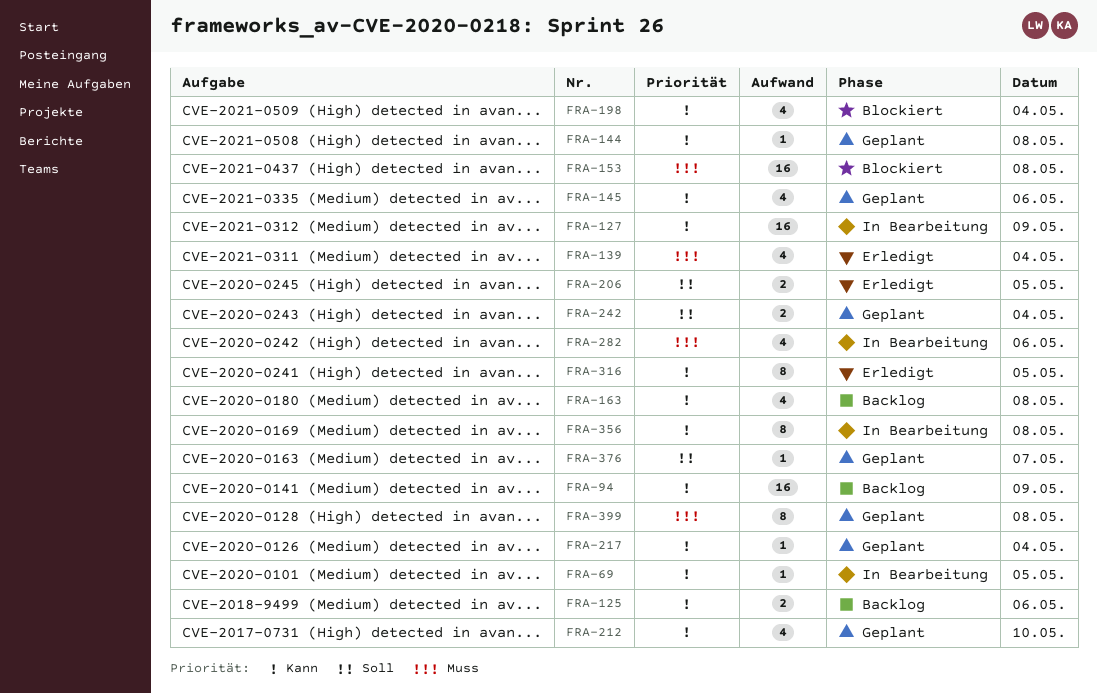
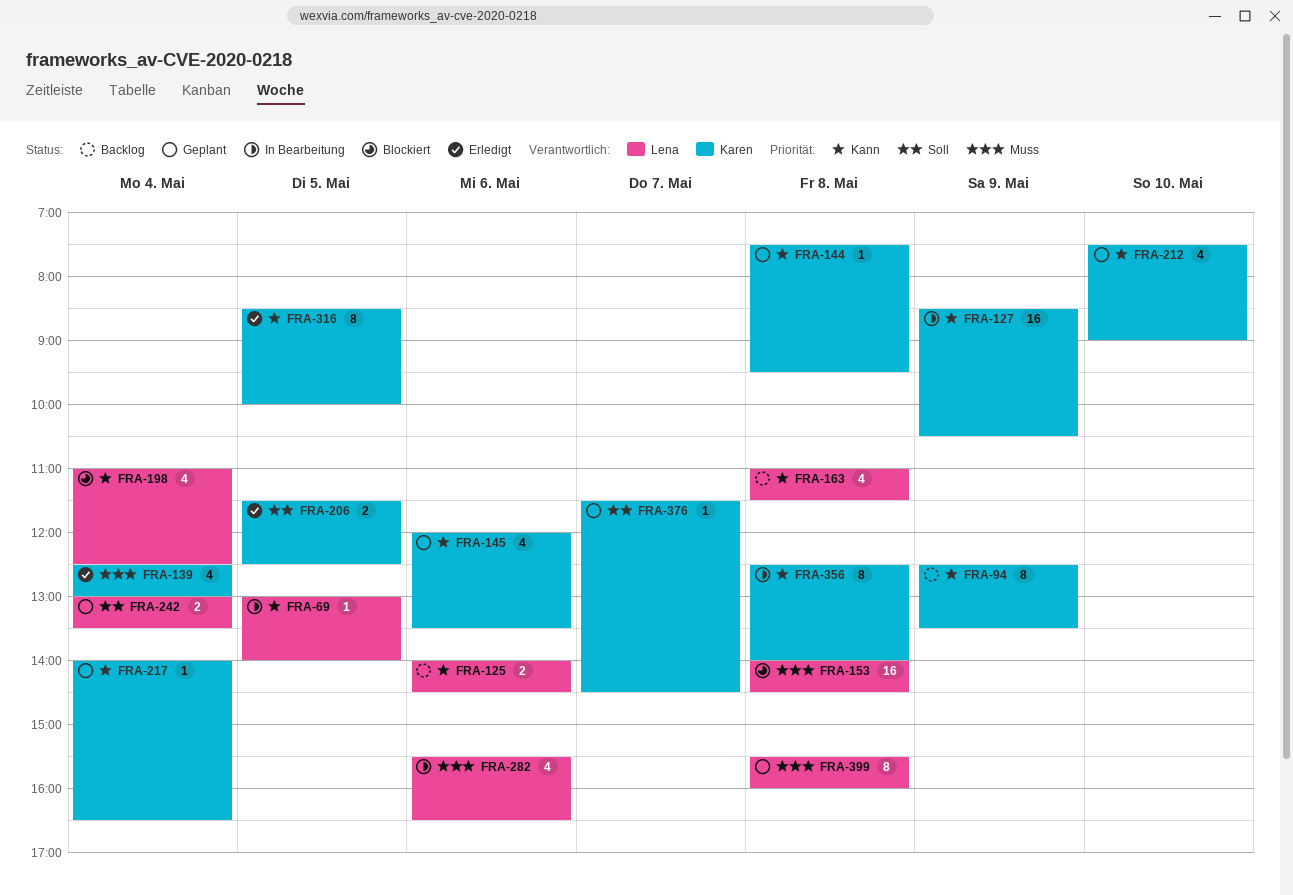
FRA-94, estimate: 16 -> 8

